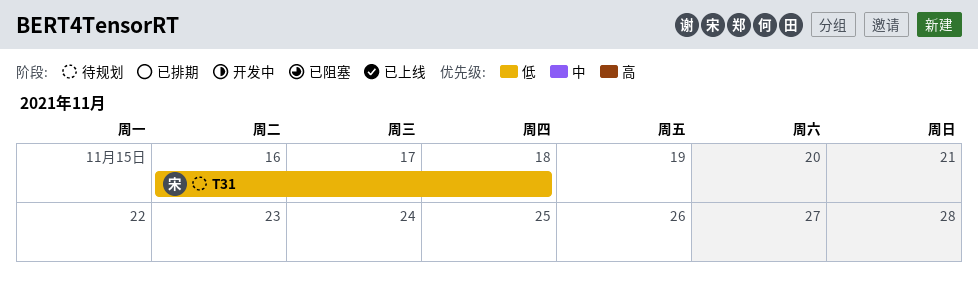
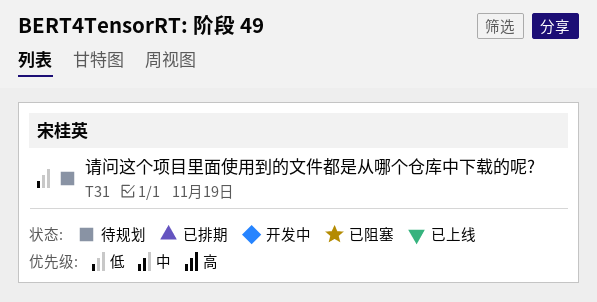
T31, due: Nov 18 -> Nov 19

